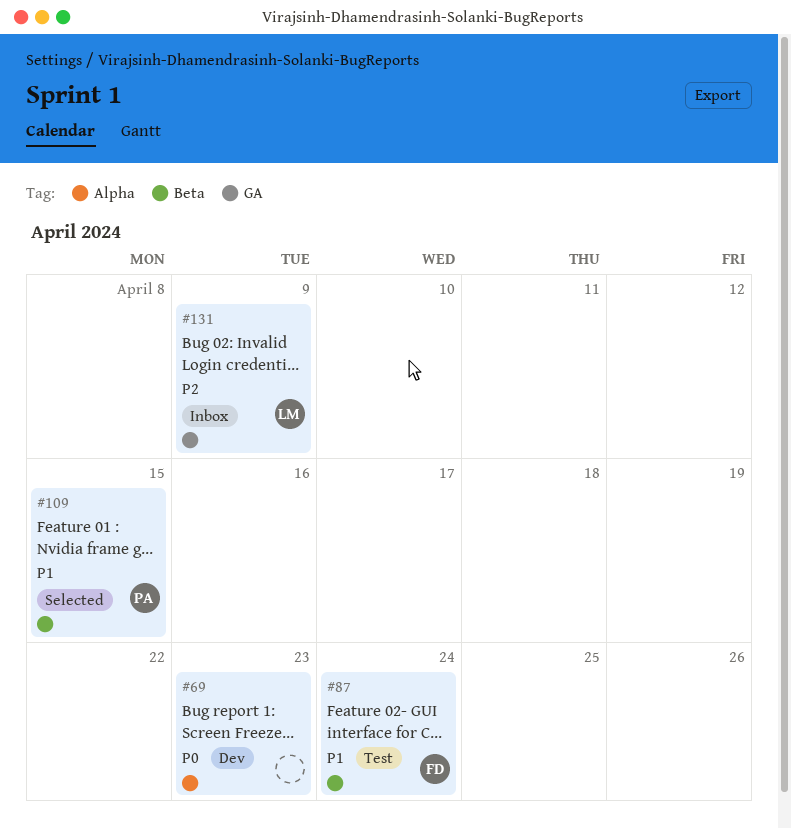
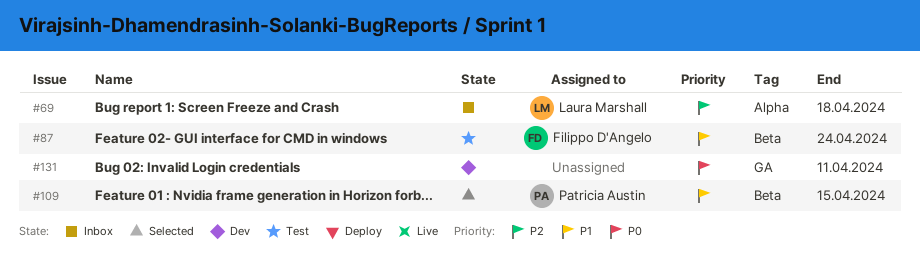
#69, status: Dev -> Inbox
#69, owner: none -> Laura Marshall
#69, priority: P0 -> P2
#69, due: Apr 23 -> Apr 18
#131, status: Inbox -> Dev
#131, owner: Laura Marshall -> none
#131, priority: P2 -> P0
#131, due: Apr 9 -> Apr 11

